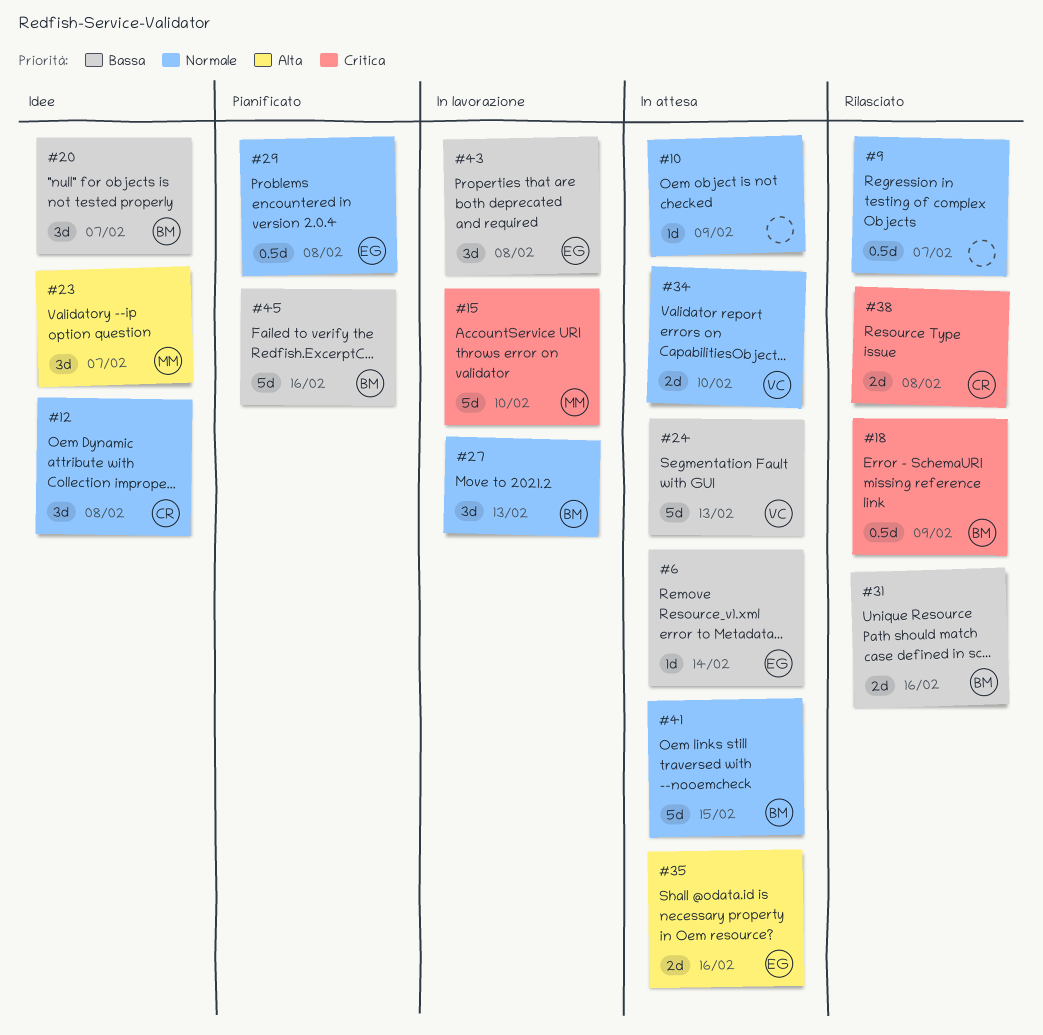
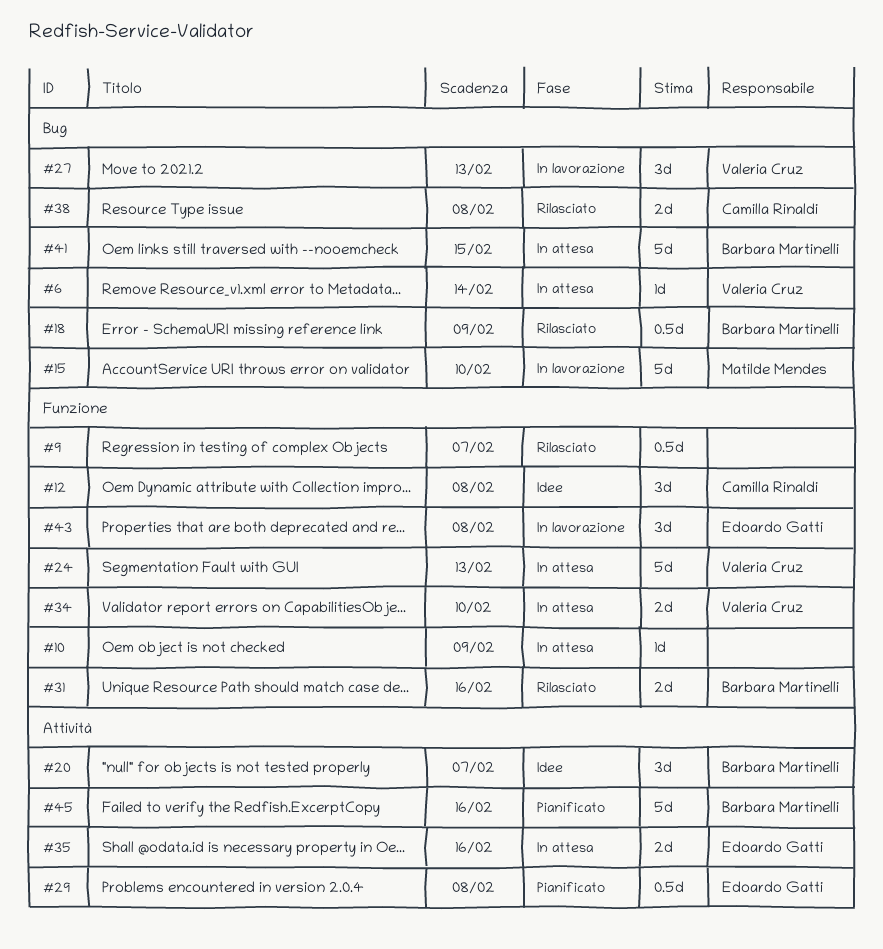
#6, owner: Edoardo Gatti -> Valeria Cruz
#23: present -> none
#27, owner: Barbara Martinelli -> Valeria Cruz

